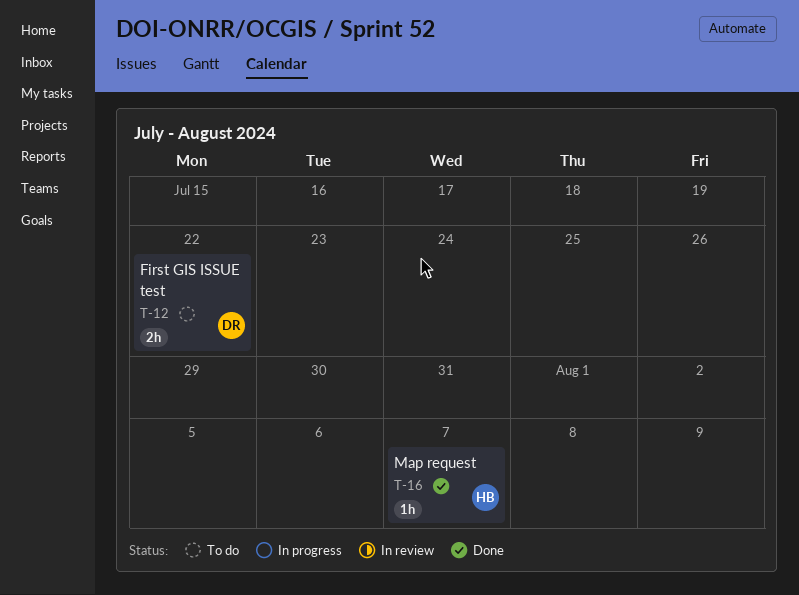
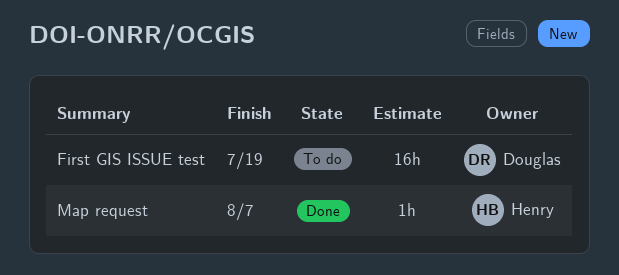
First GIS ISSUE test, estimate: 2h -> 16h
First GIS ISSUE test, due: Jul 22 -> Jul 19

